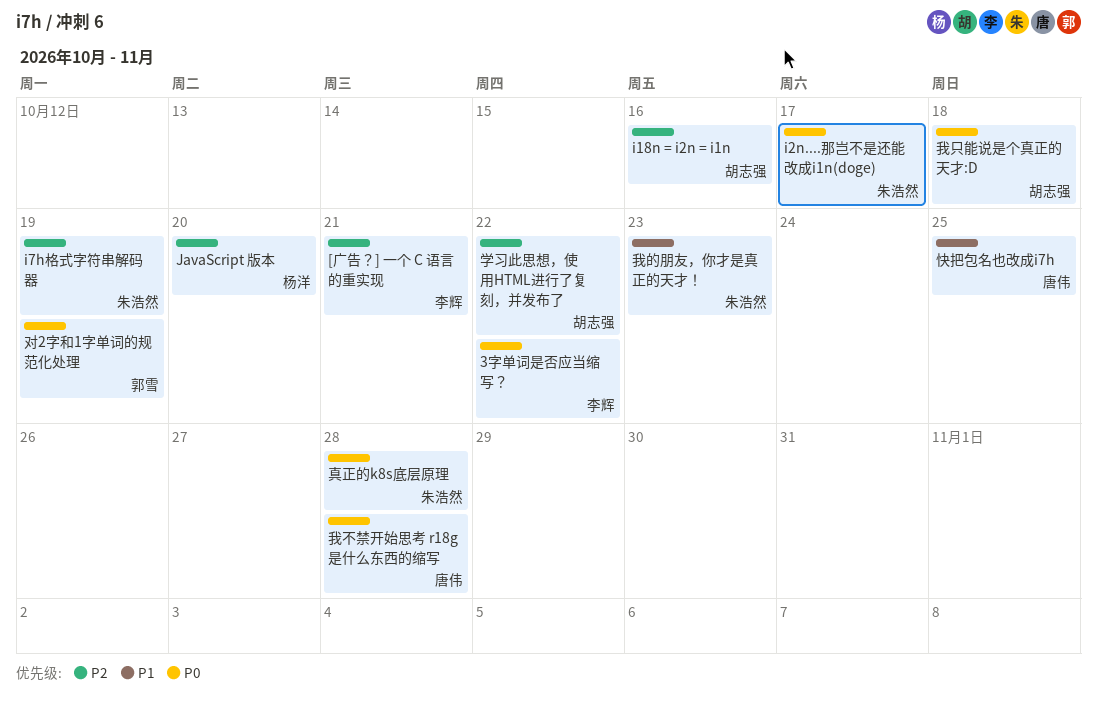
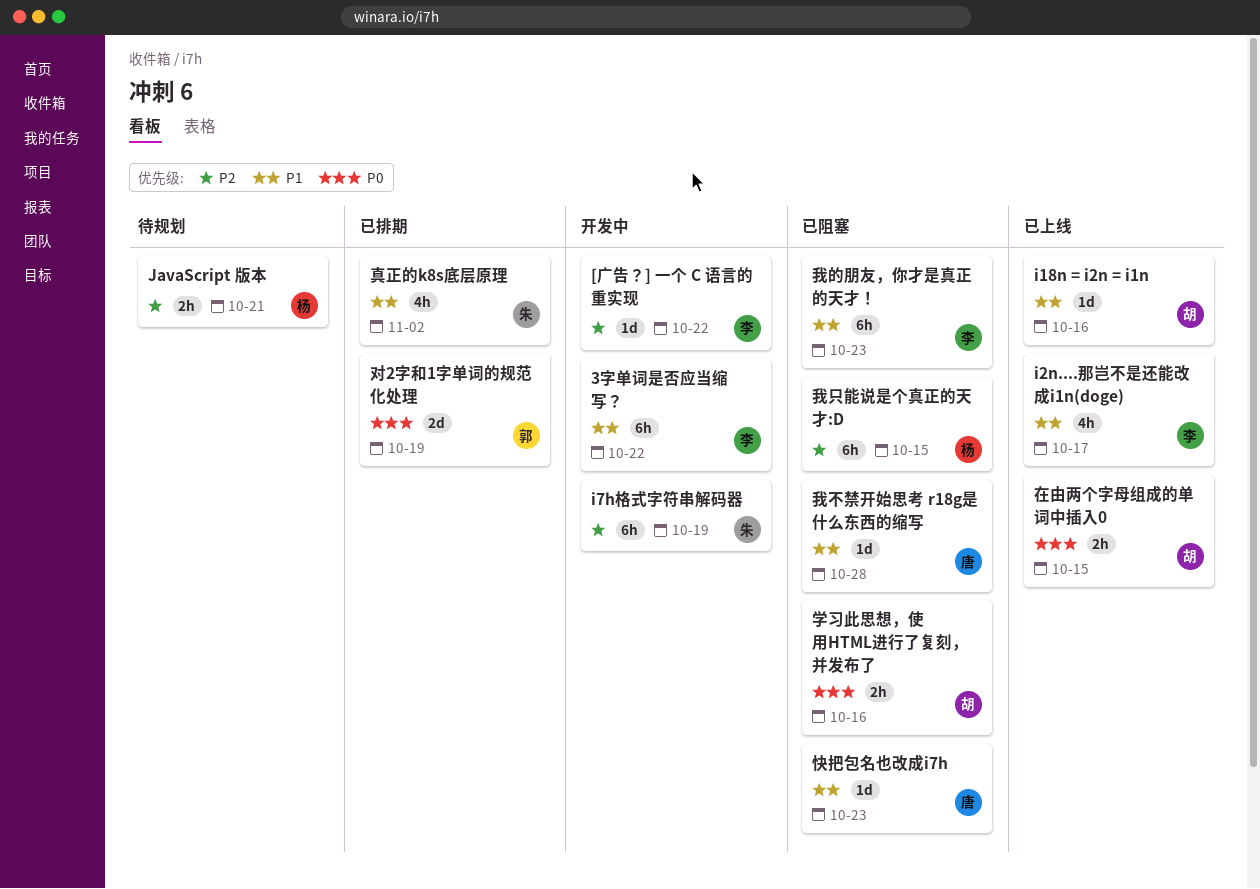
3字单词是否应当缩写？, priority: P0 -> P1
[广告？] 一个 C 语言的重实现, due: Oct 21 -> Oct 22
i18n = i2n = i1n, priority: P2 -> P1
i2n....那岂不是还能改成i1n(doge), owner: 朱浩然 -> 李辉
i2n....那岂不是还能改成i1n(doge), priority: P0 -> P1
JavaScript 版本, due: Oct 20 -> Oct 21
在由两个字母组成的单词中插入0: none -> present
学习此思想，使用HTML进行了复刻，并发布了, priority: P2 -> P0
学习此思想，使用HTML进行了复刻，并发布了, due: Oct 22 -> Oct 16
快把包名也改成i7h, due: Oct 25 -> Oct 23
我不禁开始思考 r18g是什么东西的缩写, priority: P0 -> P1
我只能说是个真正的天才:D, owner: 胡志强 -> 杨洋
我只能说是个真正的天才:D, priority: P0 -> P2
我只能说是个真正的天才:D, due: Oct 18 -> Oct 15
我的朋友，你才是真正的天才！, owner: 朱浩然 -> 李辉
真正的k8s底层原理, priority: P0 -> P1
真正的k8s底层原理, due: Oct 28 -> Nov 2

